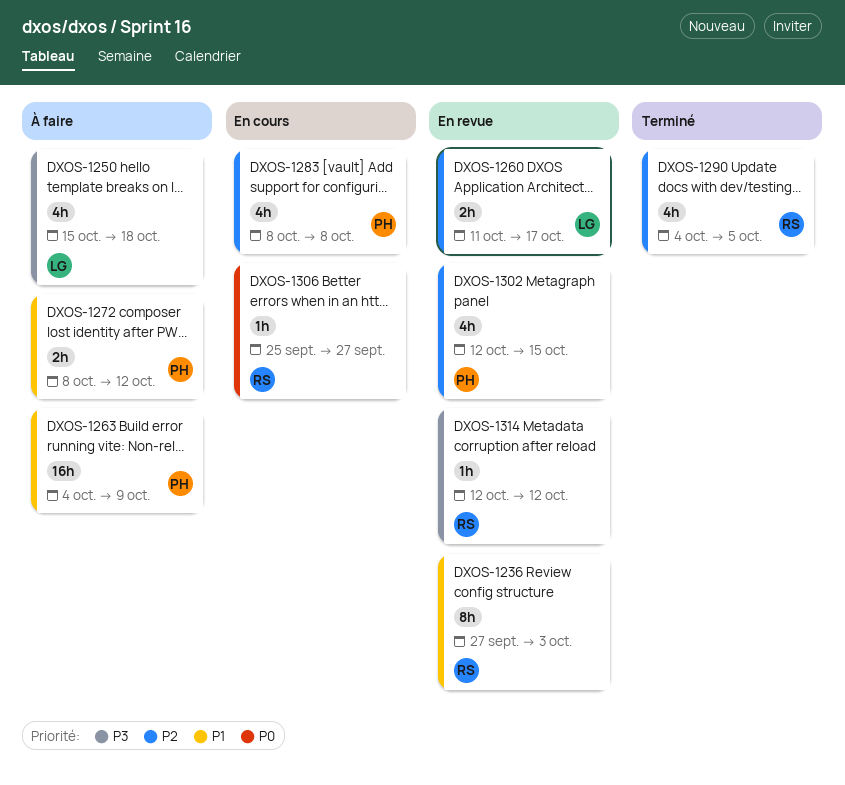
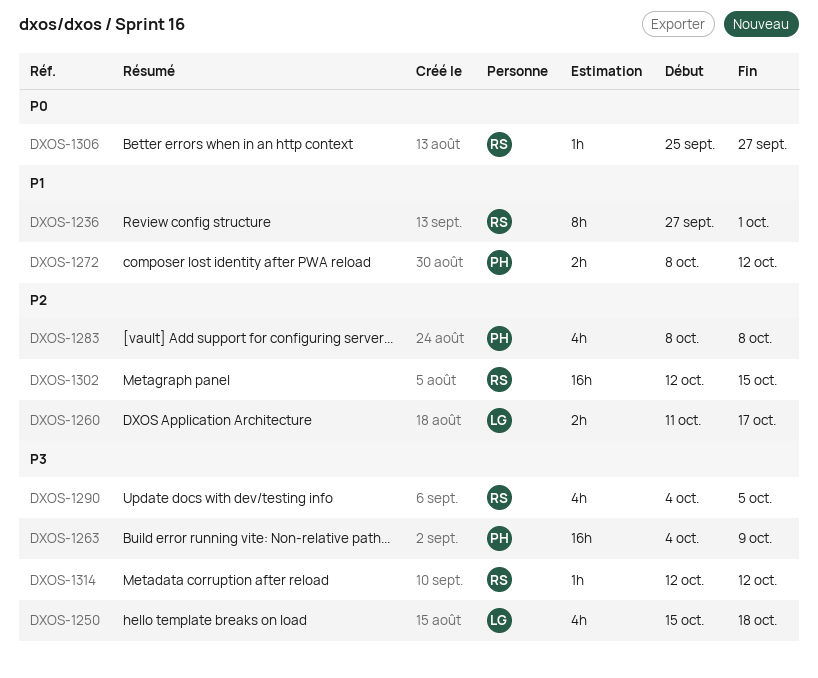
DXOS-1236, due: Oct 3 -> Oct 1
DXOS-1263, priority: P1 -> P3
DXOS-1290, priority: P2 -> P3
DXOS-1302, owner: PH -> RS
DXOS-1302, estimate: 4h -> 16h

